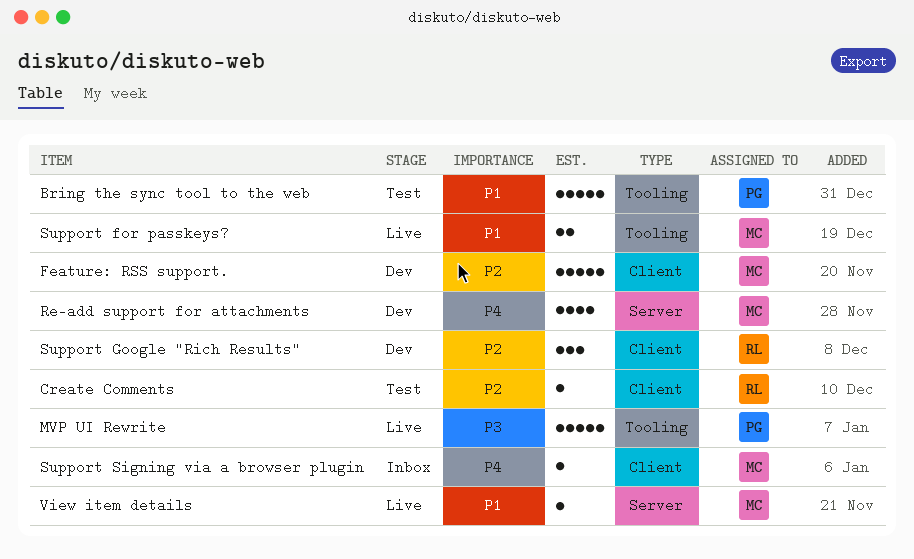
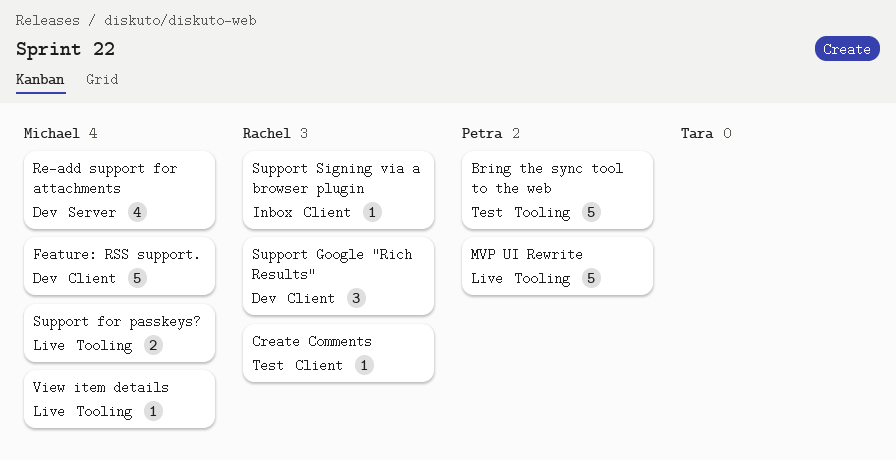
Support Signing via a browser plugin, owner: Michael -> Rachel
View item details, label: Server -> Tooling

